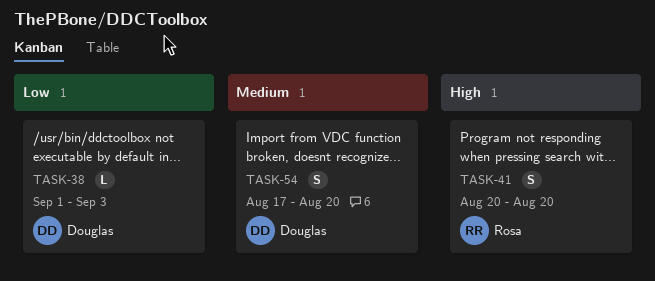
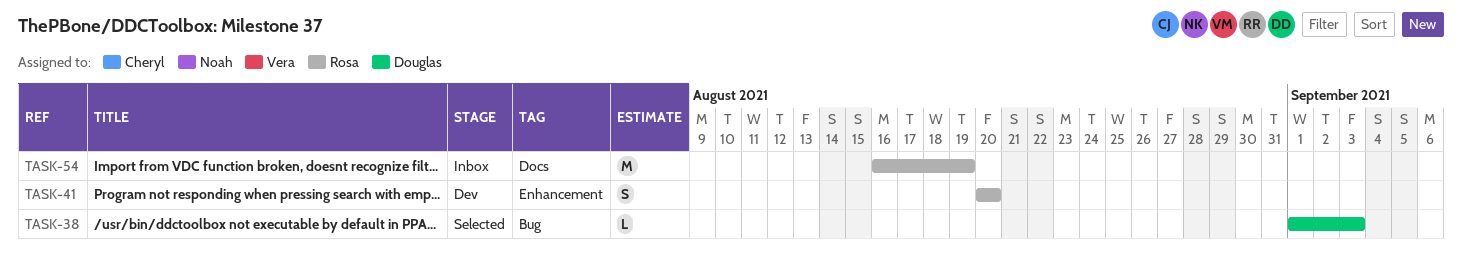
TASK-54, owner: Douglas -> Rosa
TASK-54, estimate: S -> M
TASK-54, start: Aug 17 -> Aug 16
TASK-54, due: Aug 20 -> Aug 19

